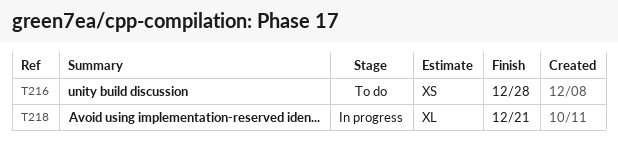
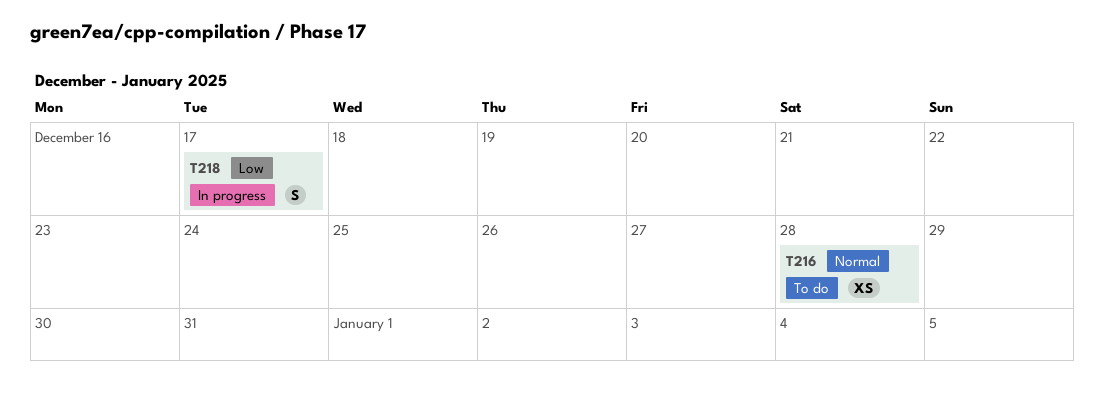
T218, estimate: XL -> S
T218, due: Dec 21 -> Dec 17

